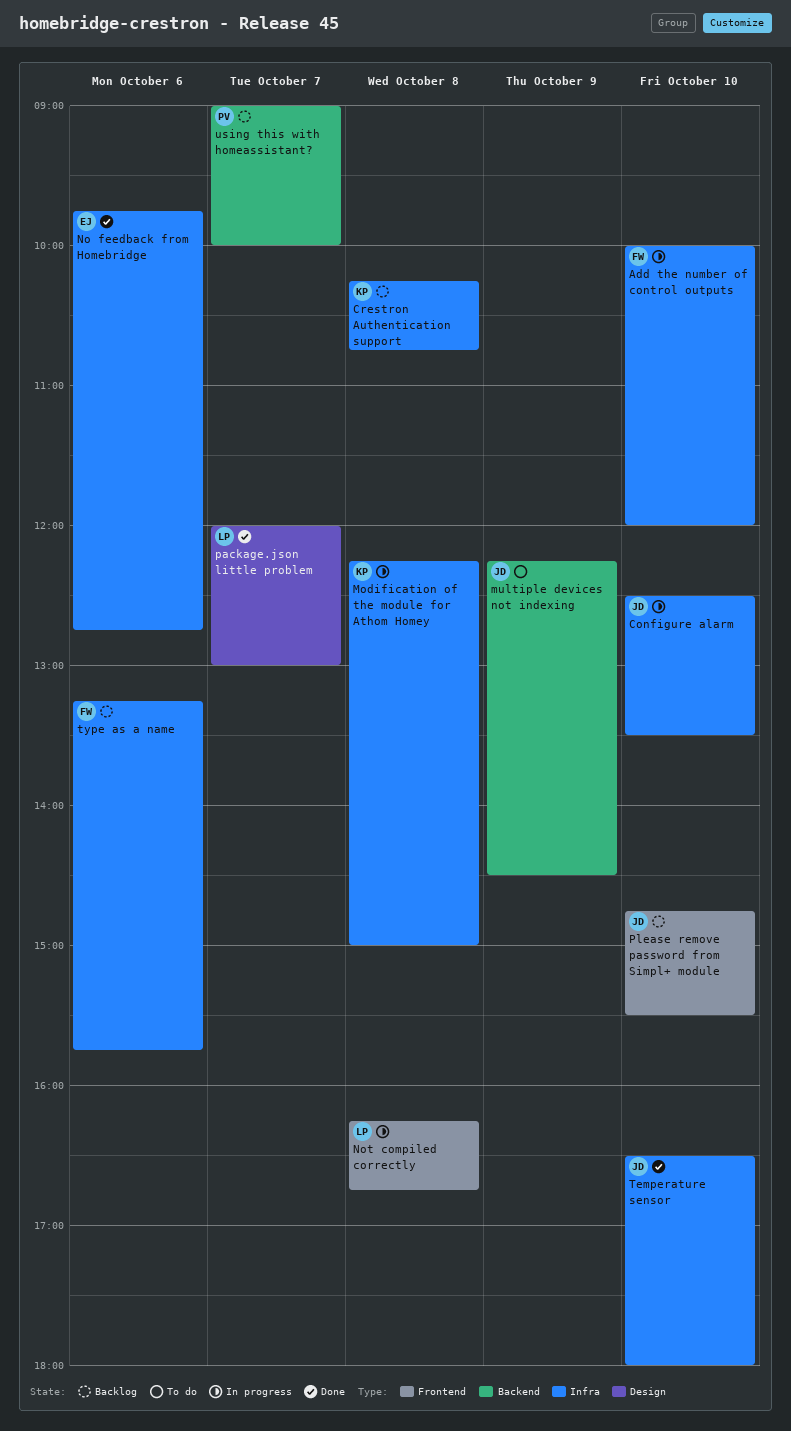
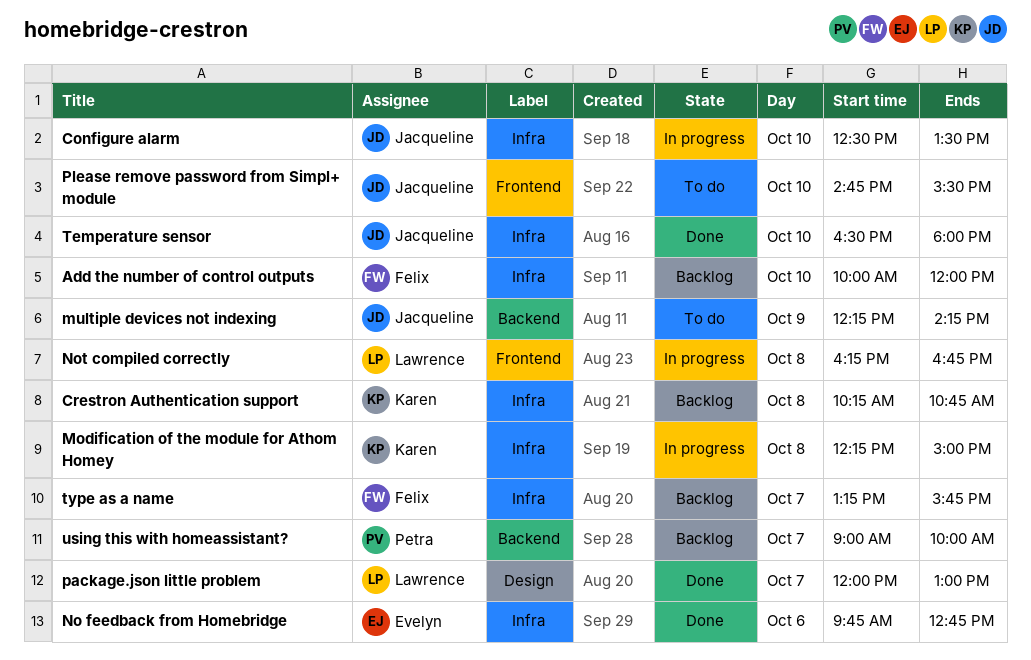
Add the number of control outputs, status: In progress -> Backlog
multiple devices not indexing, ends: 14:30 -> 14:15
Please remove password from Simpl+ module, status: Backlog -> To do
type as a name, day: Oct 6 -> Oct 7

